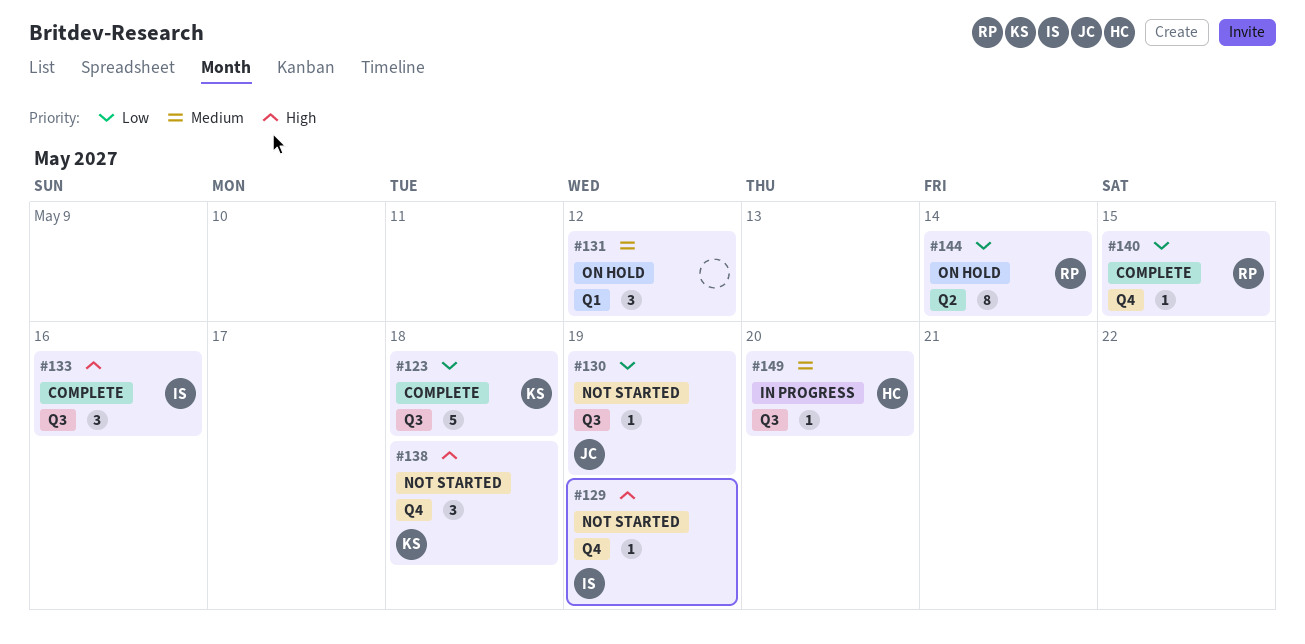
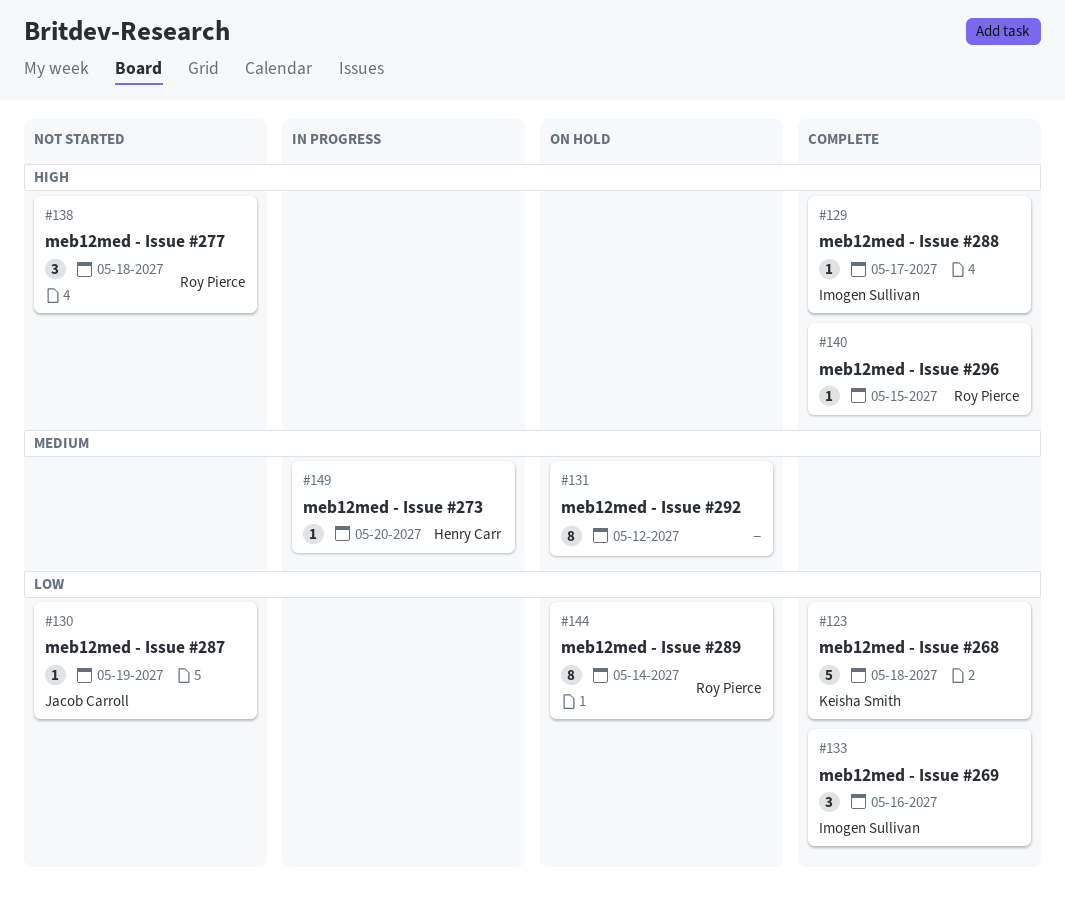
#129, status: Not started -> Complete
#129, due: May 19 -> May 17
#131, estimate: 3 -> 8
#133, priority: High -> Low
#138, owner: Keisha Smith -> Roy Pierce
#140, priority: Low -> High

